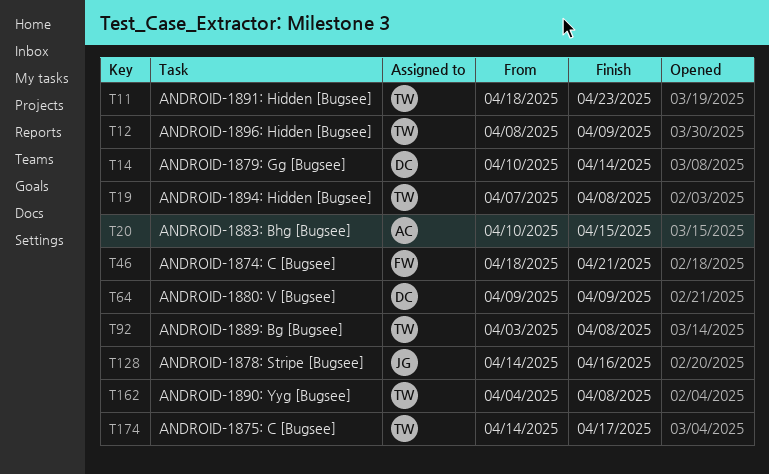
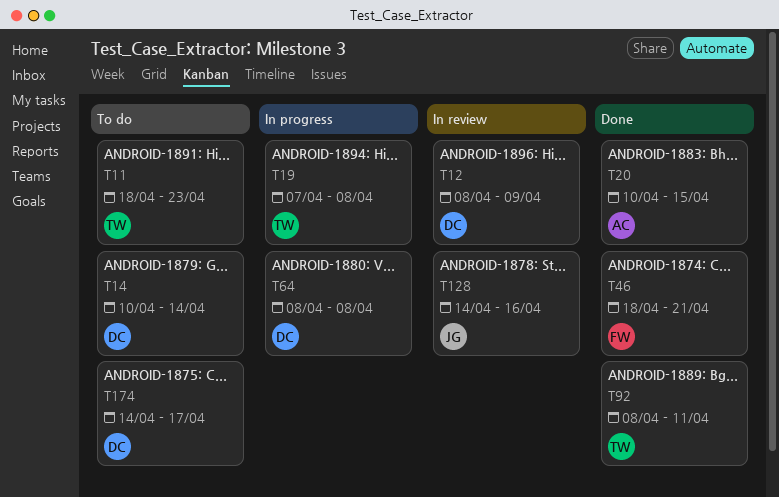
T12, owner: TW -> DC
T64, start: Apr 9 -> Apr 8
T64, due: Apr 9 -> Apr 8
T92, start: Apr 3 -> Apr 8
T92, due: Apr 8 -> Apr 11
T162: present -> none
T174, owner: TW -> DC

